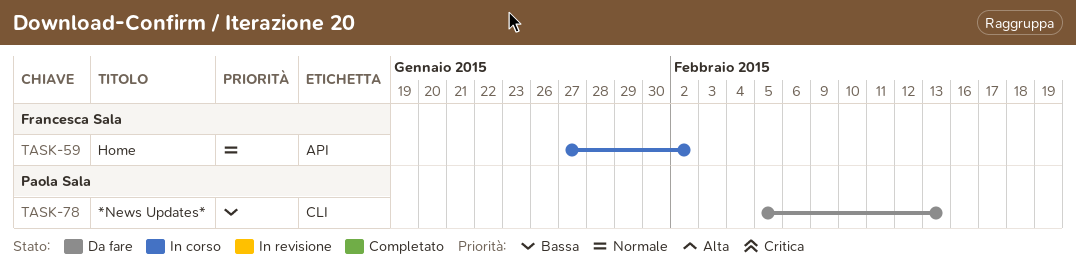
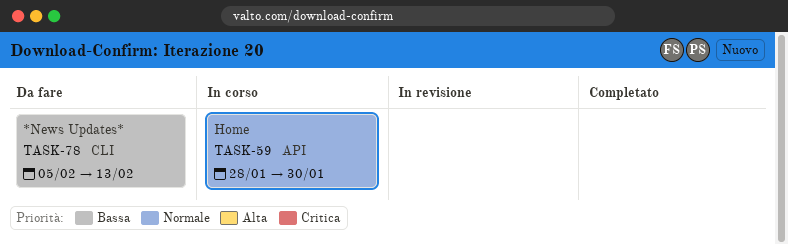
TASK-59, start: Jan 27 -> Jan 28
TASK-59, due: Feb 2 -> Jan 30

